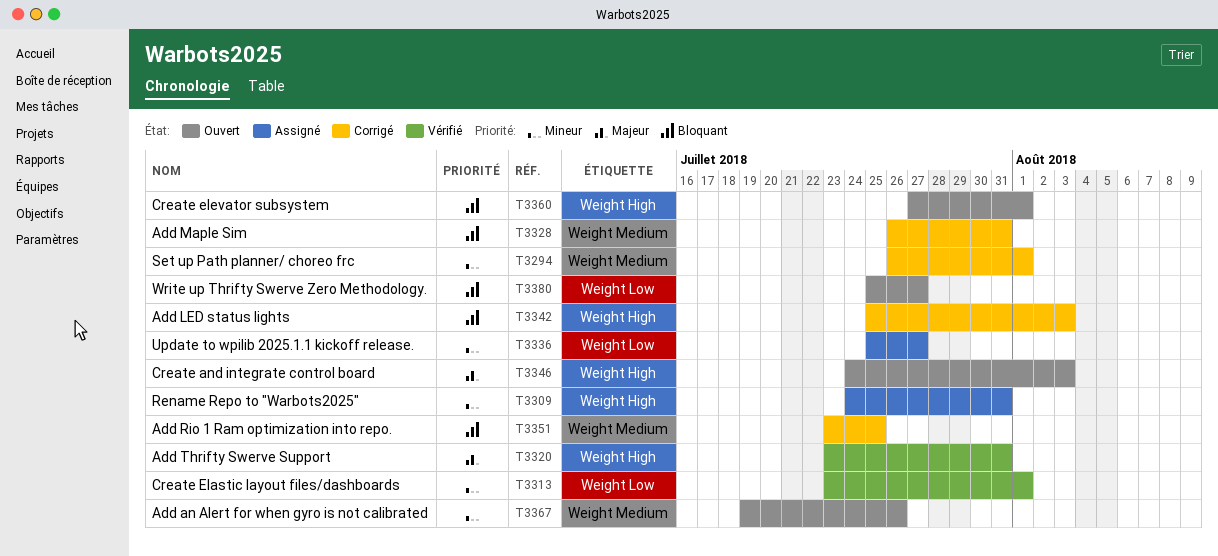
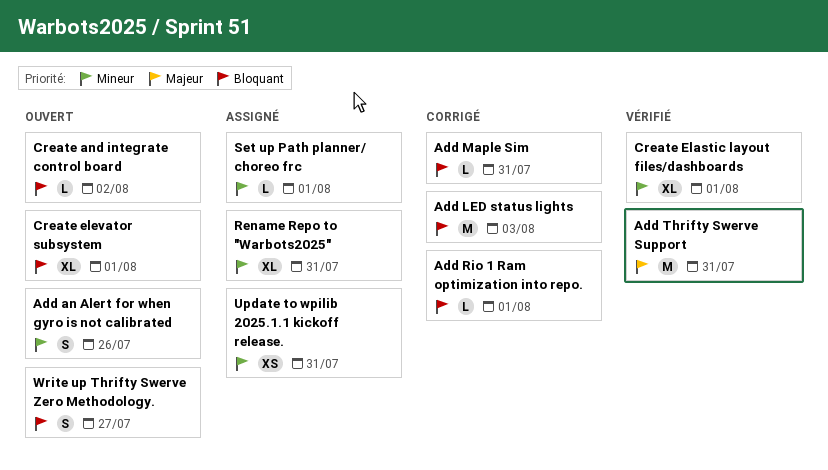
Add Rio 1 Ram optimization into repo., due: Jul 25 -> Aug 1
Create and integrate control board, priority: Majeur -> Bloquant
Create and integrate control board, due: Aug 3 -> Aug 2
Set up Path planner/ choreo frc, status: Corrigé -> Assigné
Update to wpilib 2025.1.1 kickoff release., due: Jul 27 -> Jul 31

